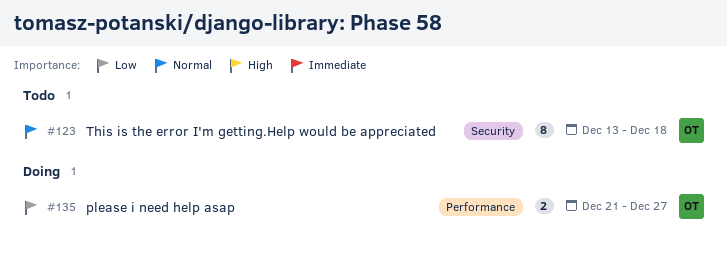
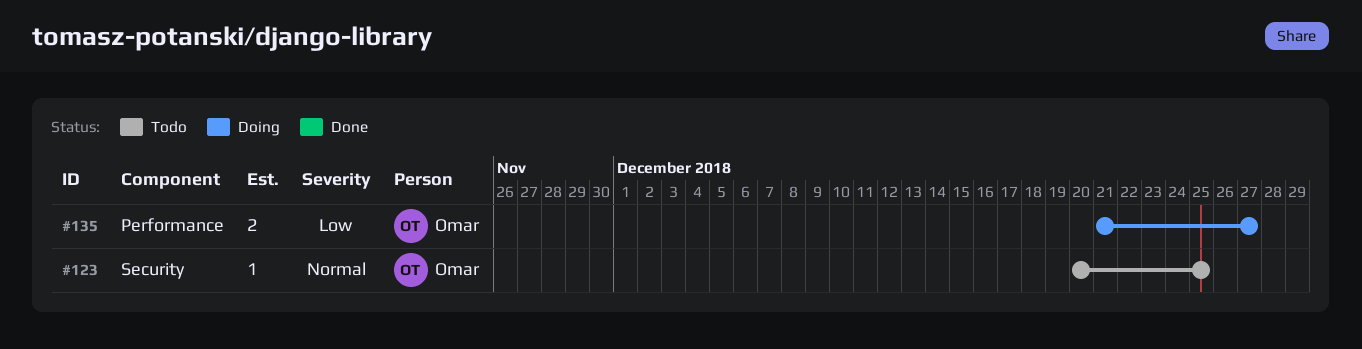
#123, estimate: 8 -> 1
#123, start: Dec 13 -> Dec 20
#123, due: Dec 18 -> Dec 25

